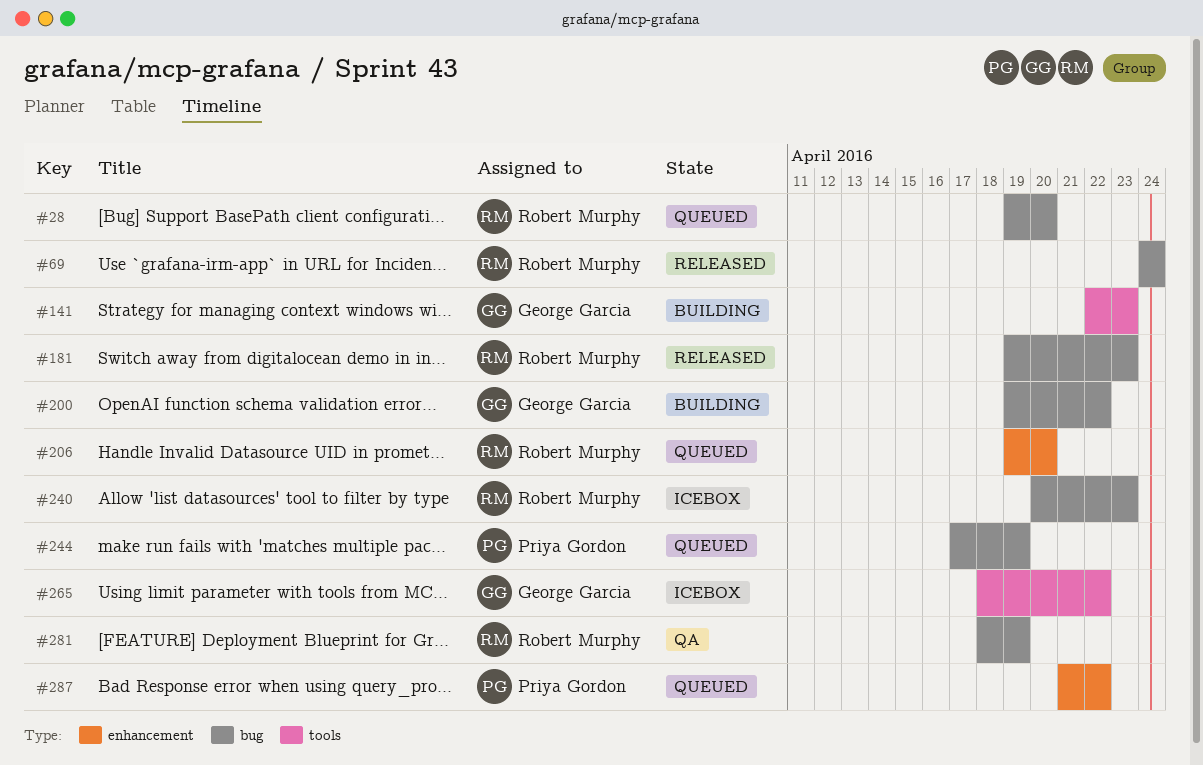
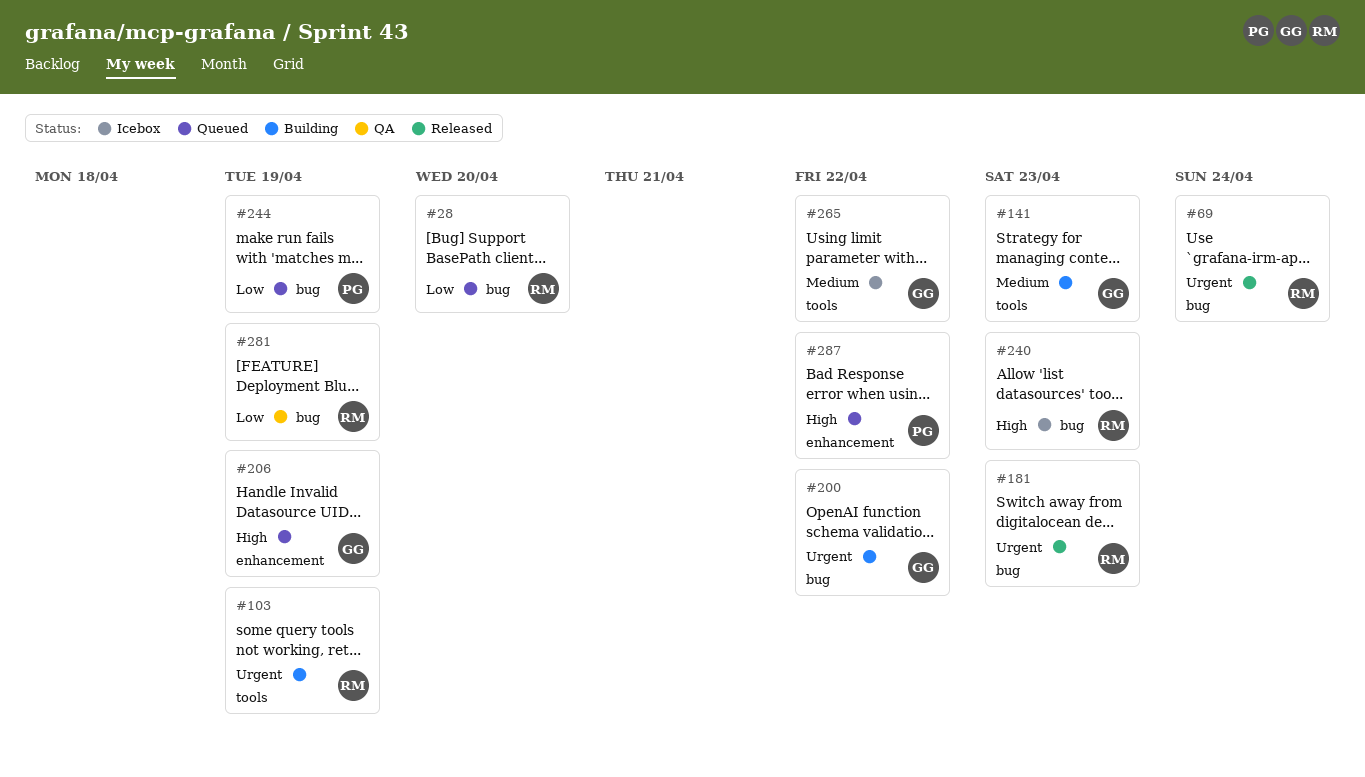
#103: none -> present
#206, owner: Robert Murphy -> George Garcia
#206, due: Apr 20 -> Apr 19

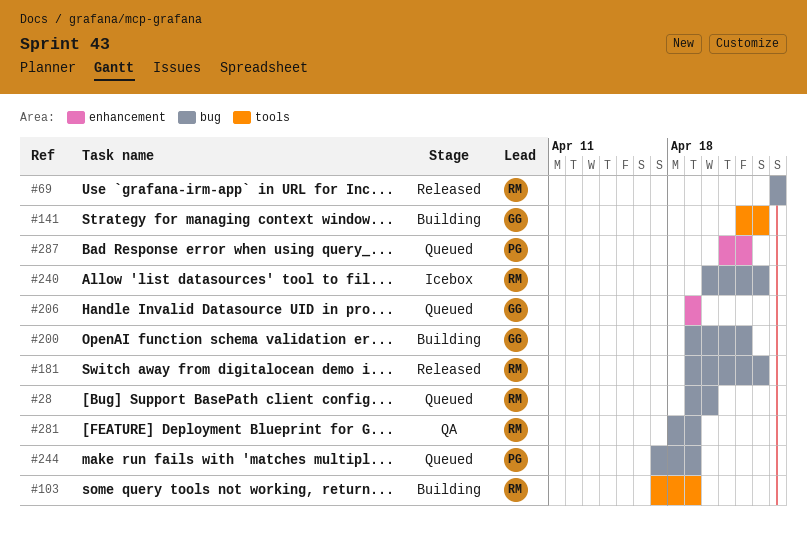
#265: present -> none

